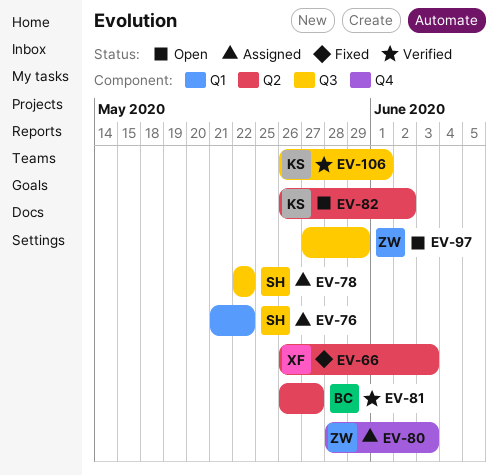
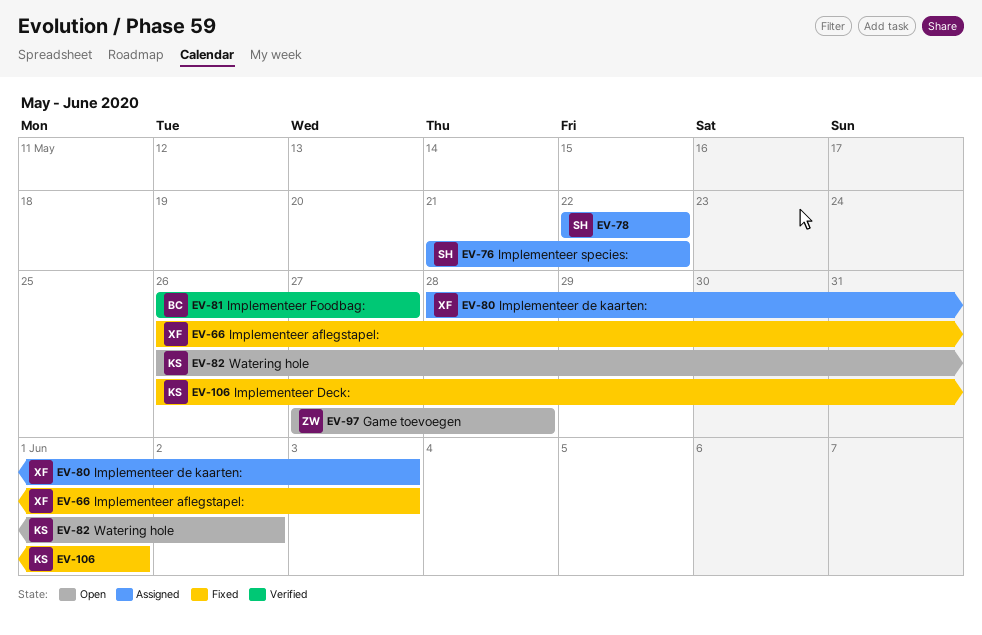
EV-80, owner: ZW -> XF
EV-97, due: May 29 -> May 28
EV-106, status: Verified -> Fixed

